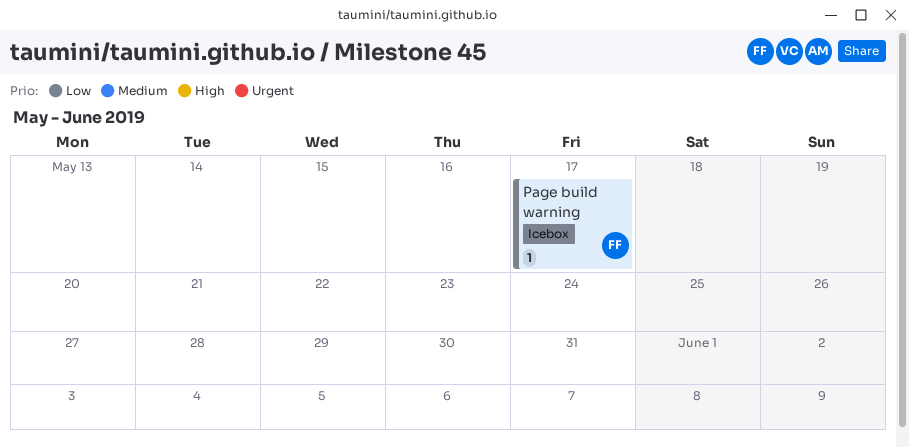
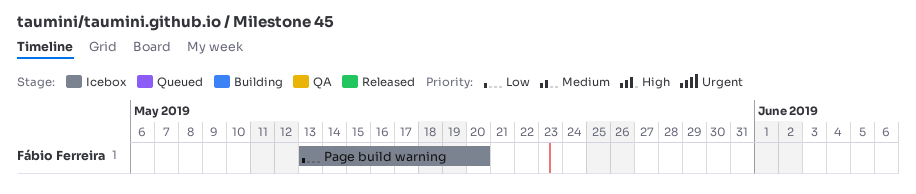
Page build warning, due: May 17 -> May 20

